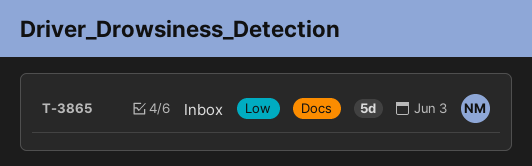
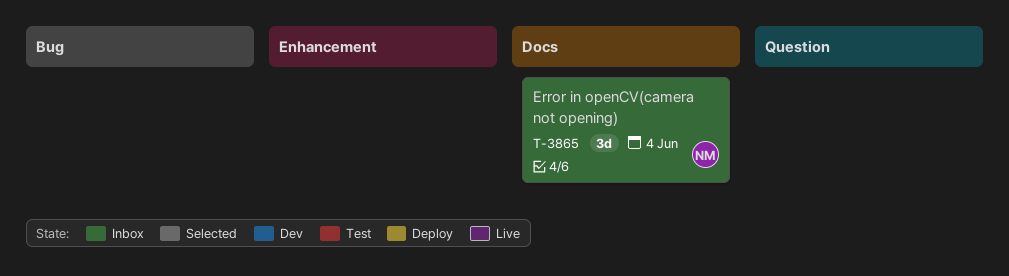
T-3865, estimate: 5d -> 3d
T-3865, due: Jun 3 -> Jun 4

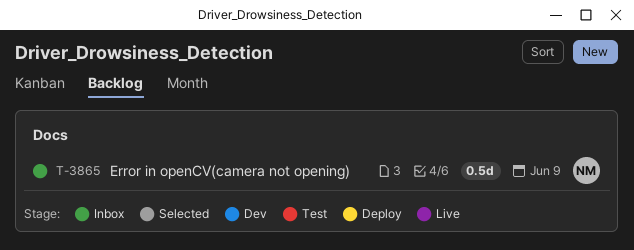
T-3865, estimate: 3d -> 0.5d
T-3865, due: Jun 4 -> Jun 9

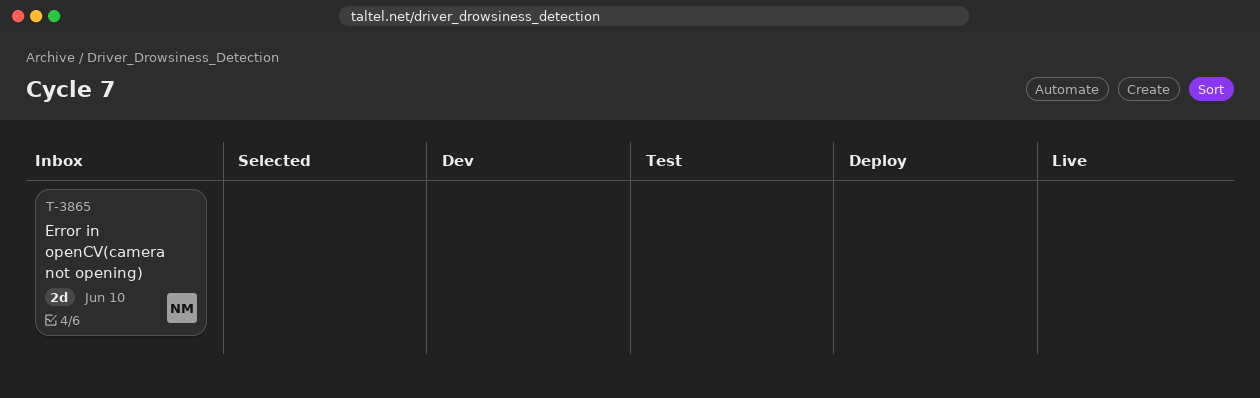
T-3865, estimate: 0.5d -> 2d
T-3865, due: Jun 9 -> Jun 10

